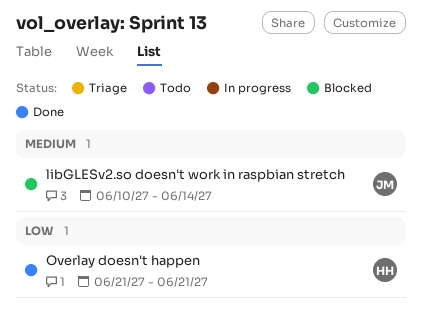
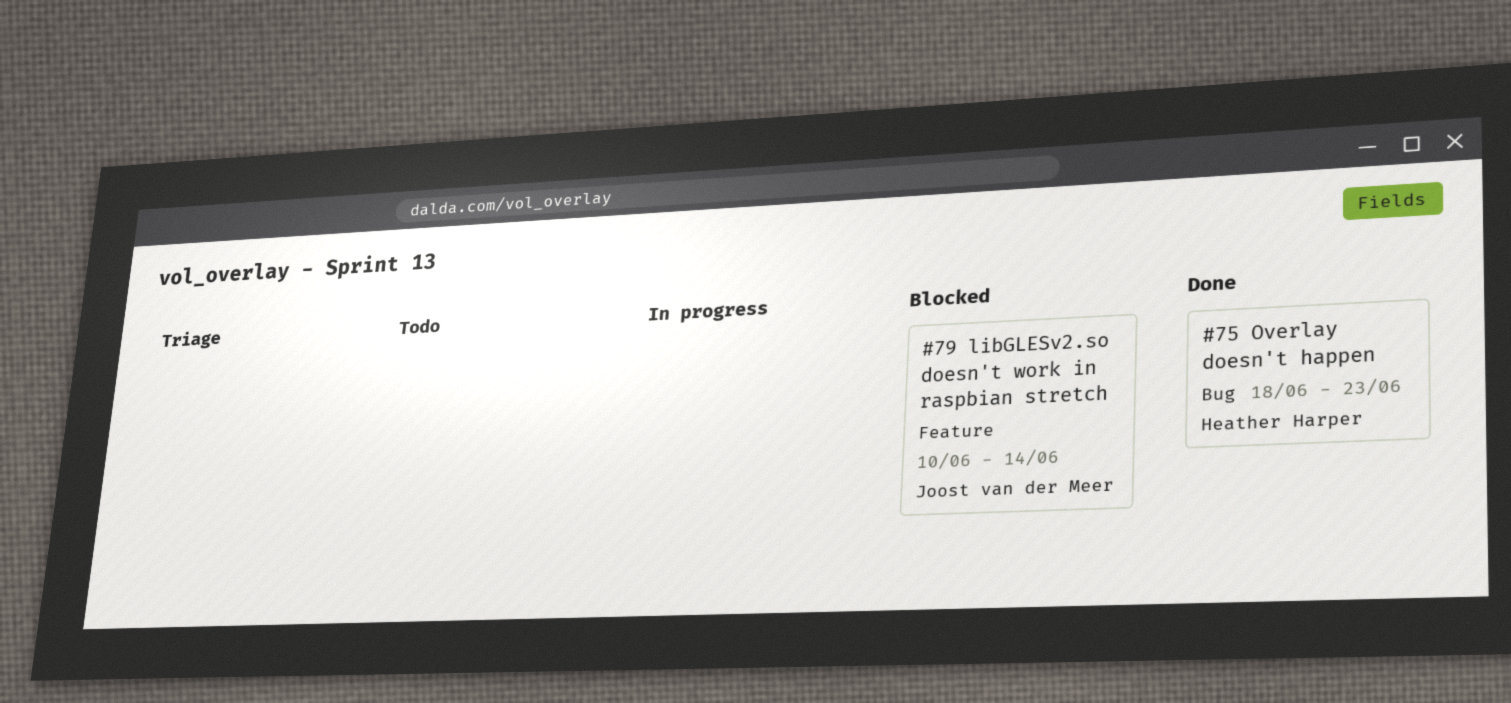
Overlay doesn't happen, start: Jun 21 -> Jun 18
Overlay doesn't happen, due: Jun 21 -> Jun 23

